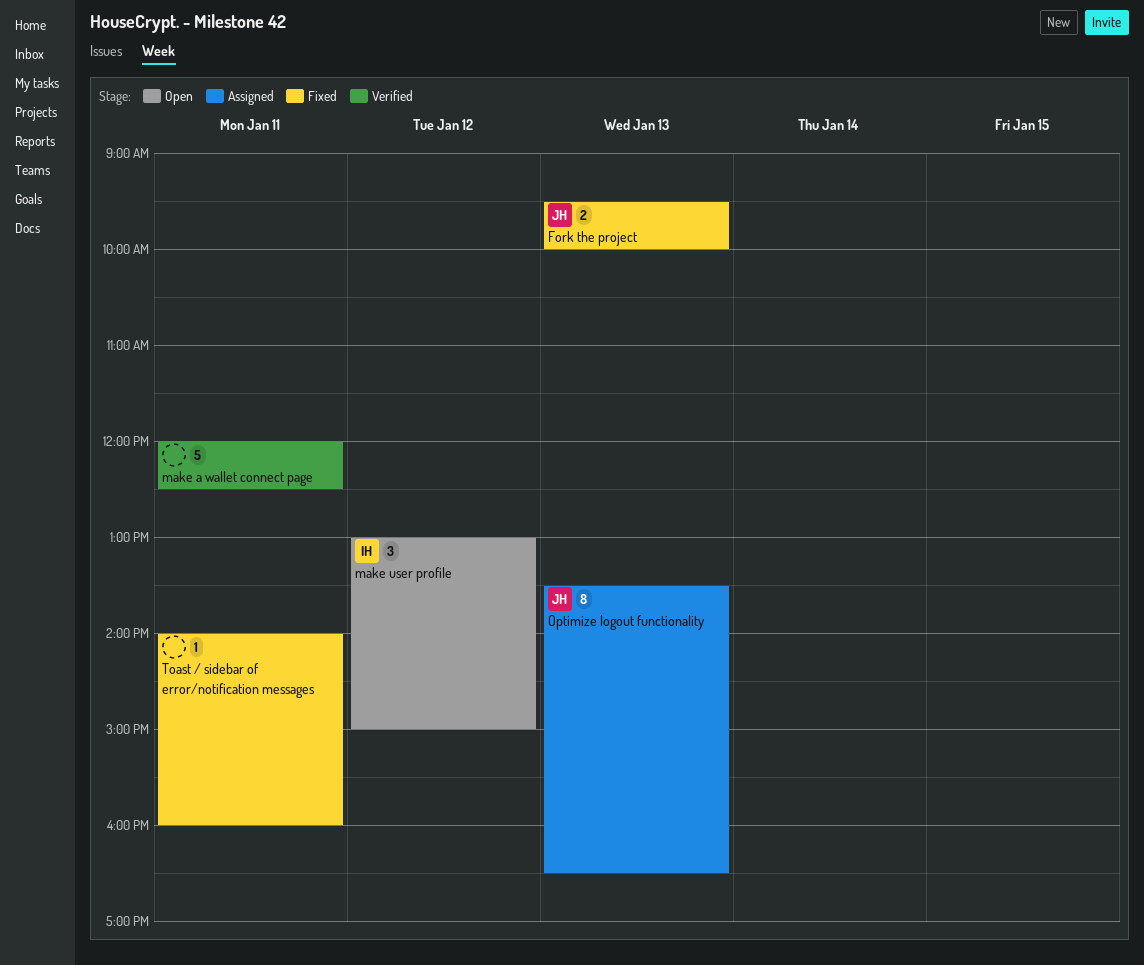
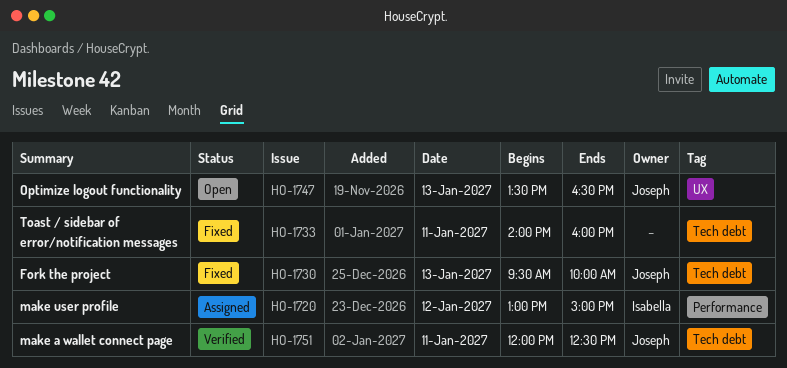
make a wallet connect page, owner: none -> Joseph
make user profile, status: Open -> Assigned
Optimize logout functionality, status: Assigned -> Open

